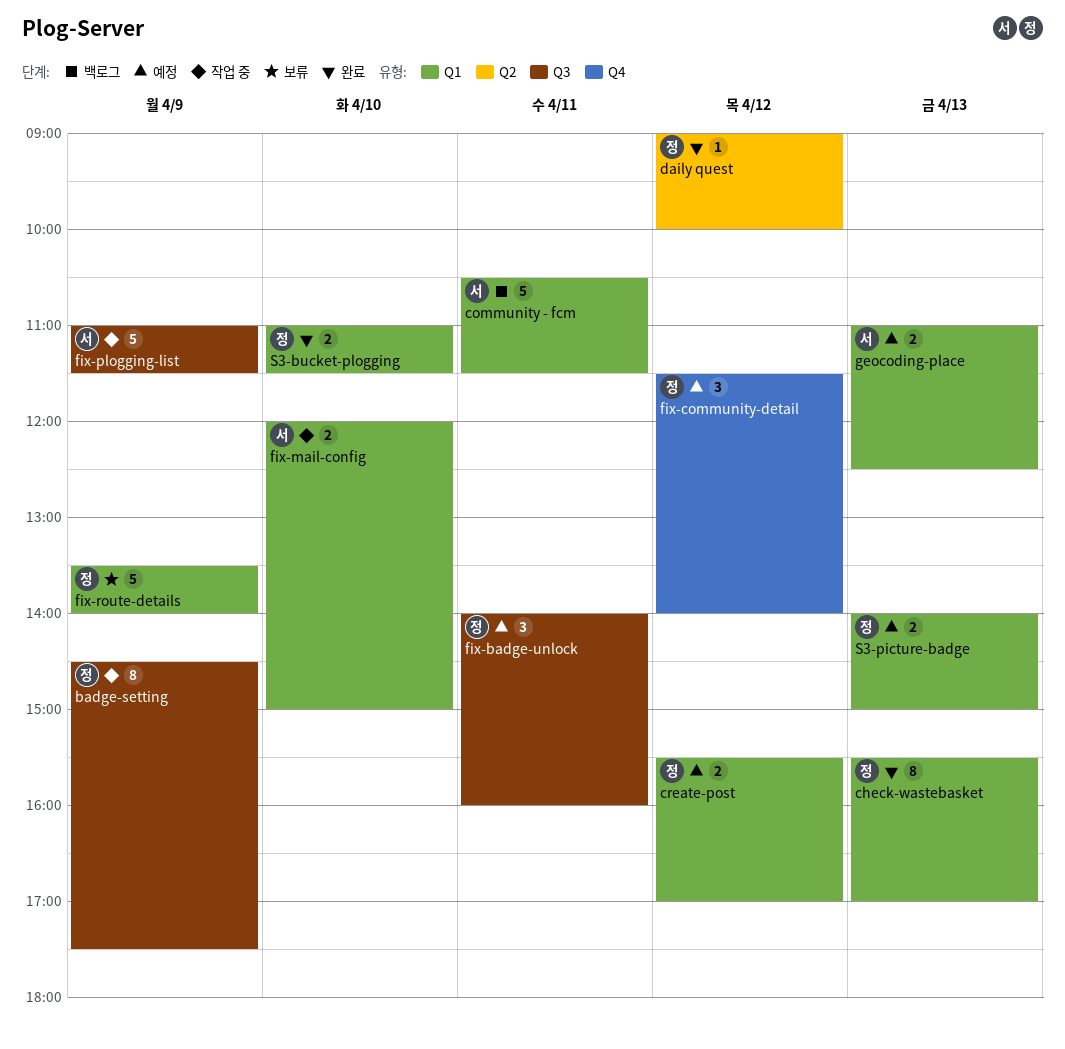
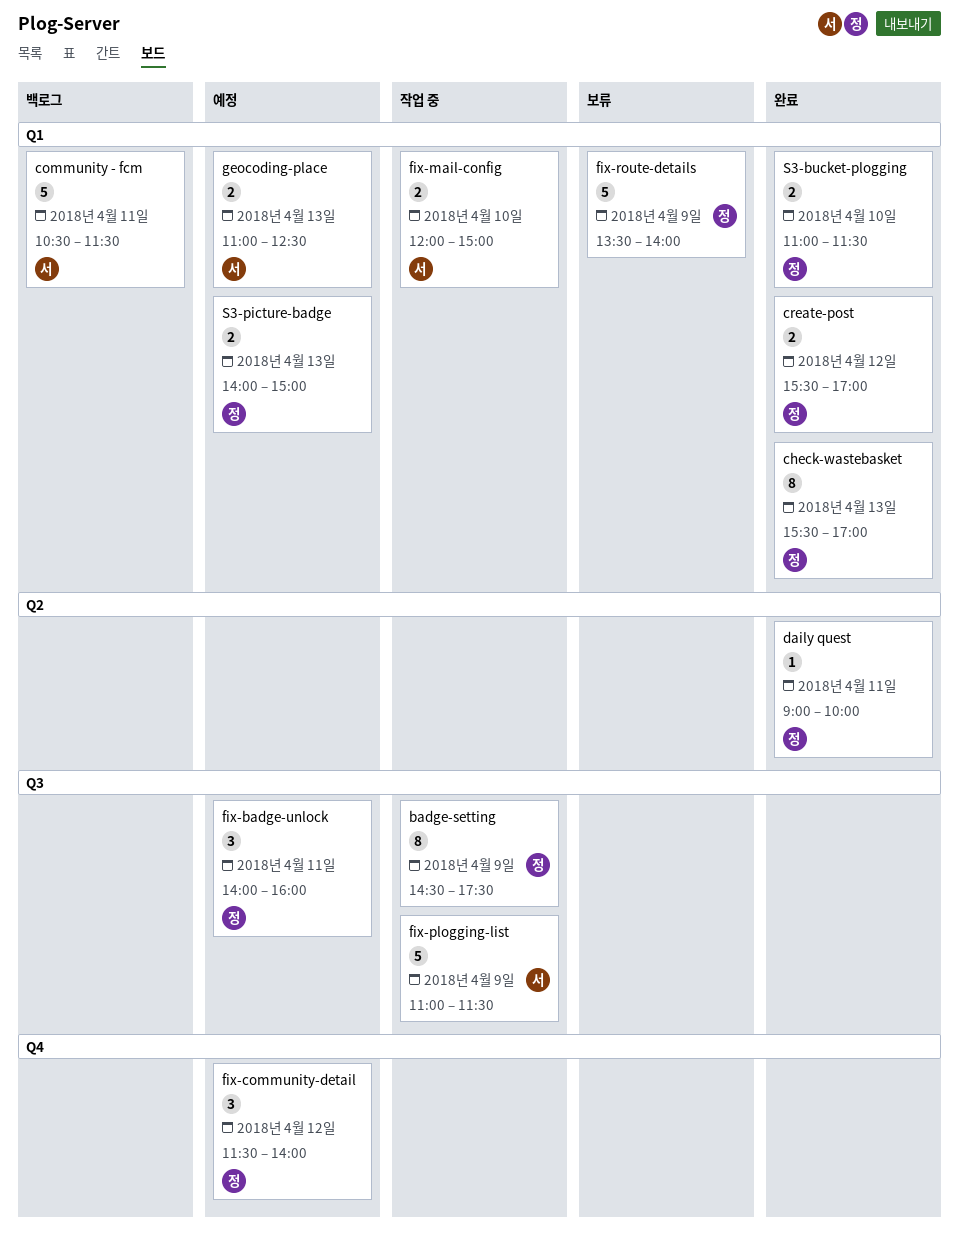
create-post, status: 예정 -> 완료
daily quest, day: Apr 12 -> Apr 11

